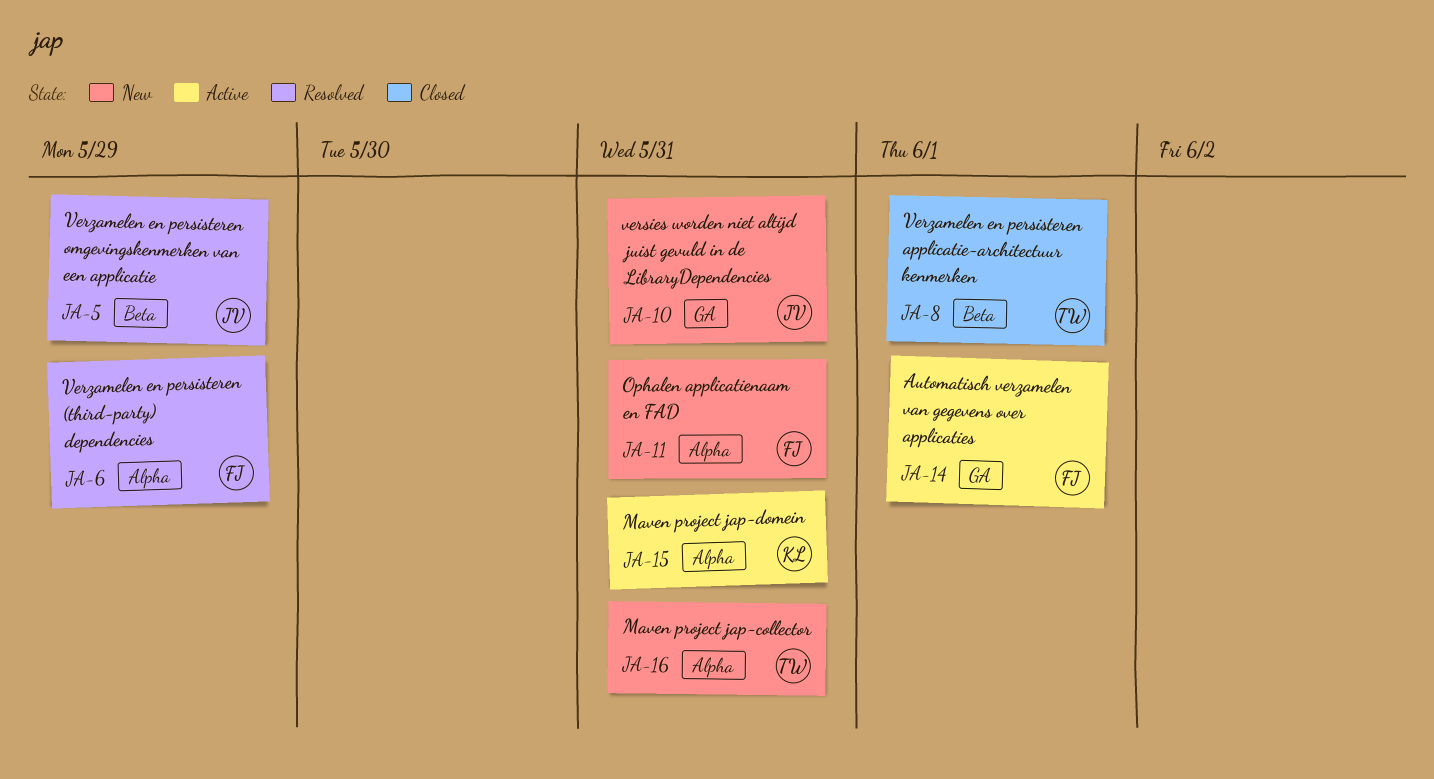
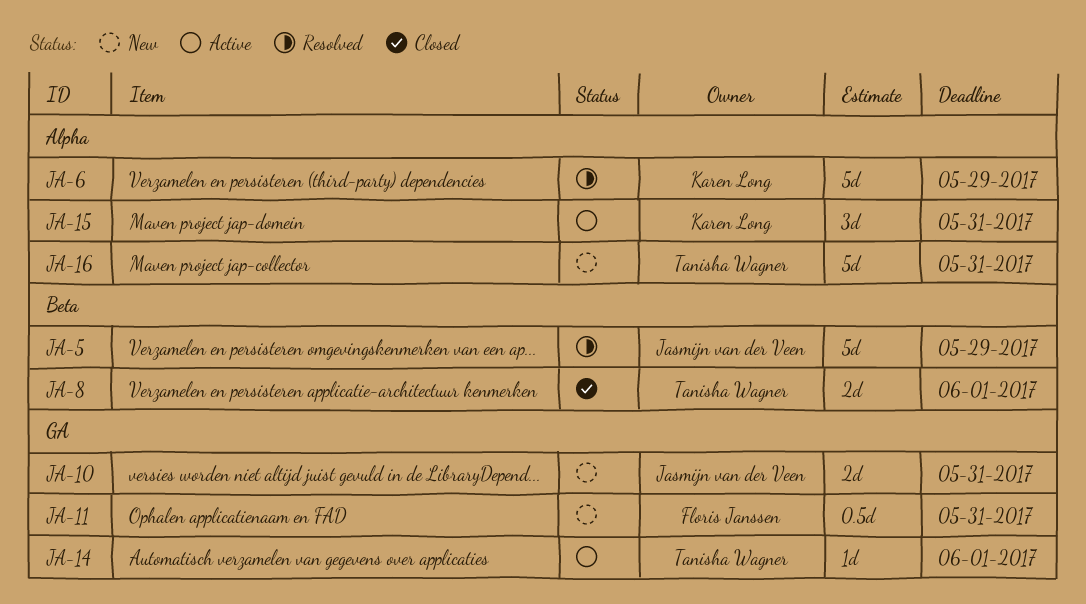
JA-6, owner: Floris Janssen -> Karen Long
JA-11, label: Alpha -> GA
JA-14, owner: Floris Janssen -> Tanisha Wagner

